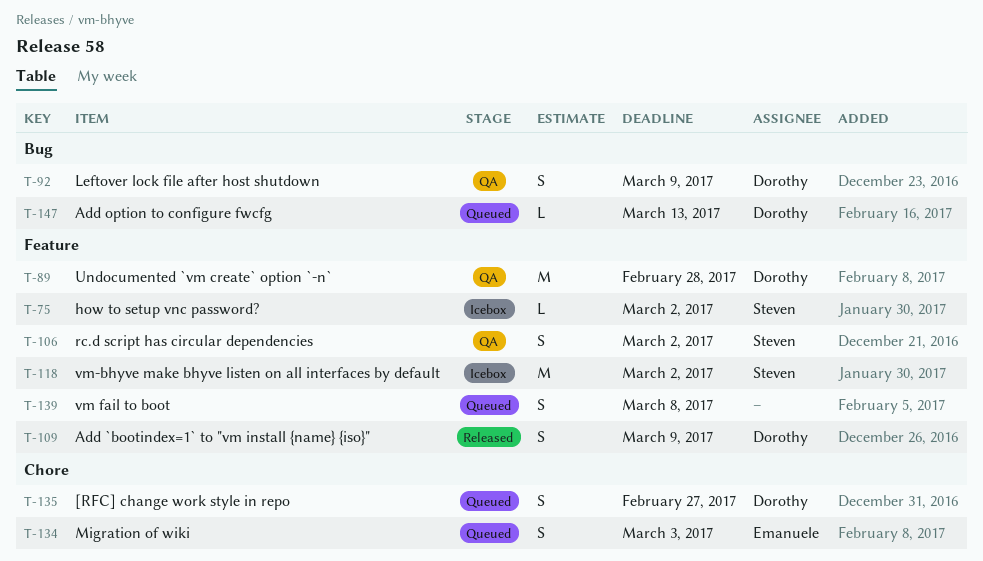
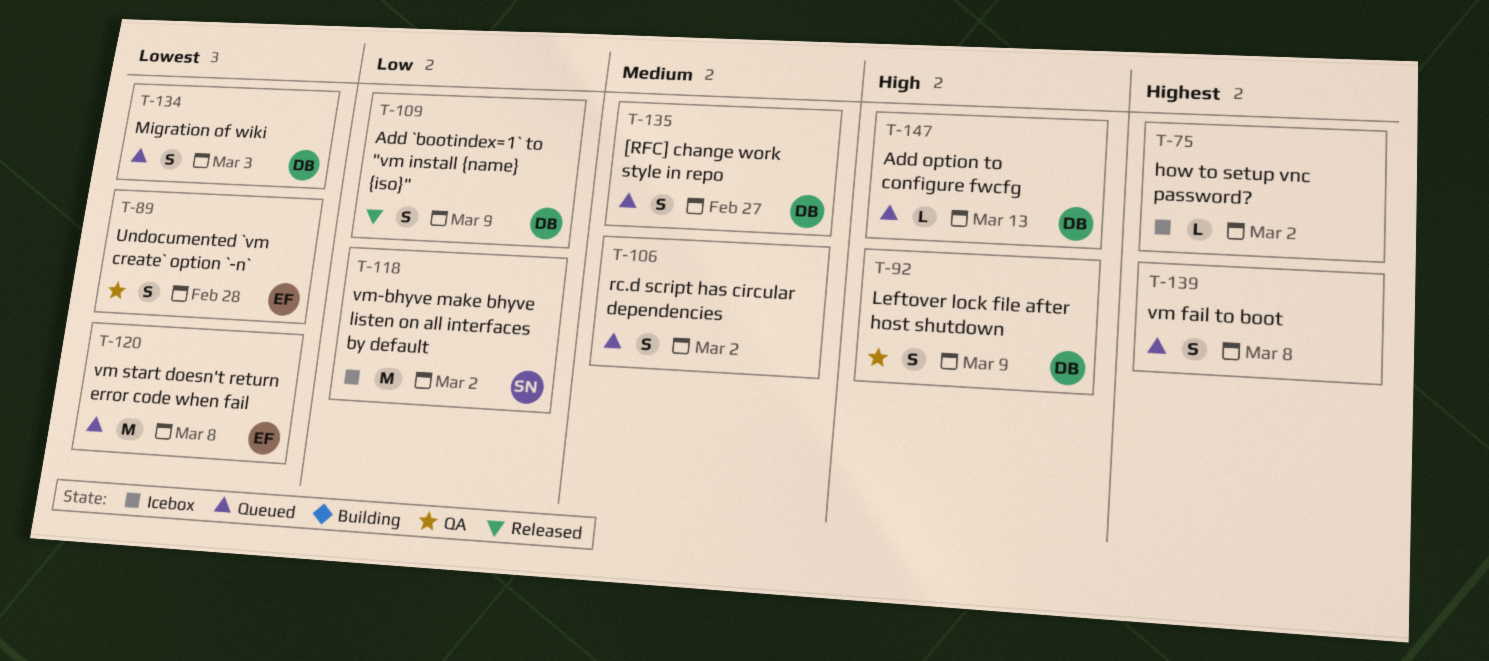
T-75, owner: Steven -> none
T-89, owner: Dorothy -> Emanuele
T-89, estimate: M -> S
T-106, status: QA -> Queued
T-106, owner: Steven -> none
T-120: none -> present
T-134, owner: Emanuele -> Dorothy

